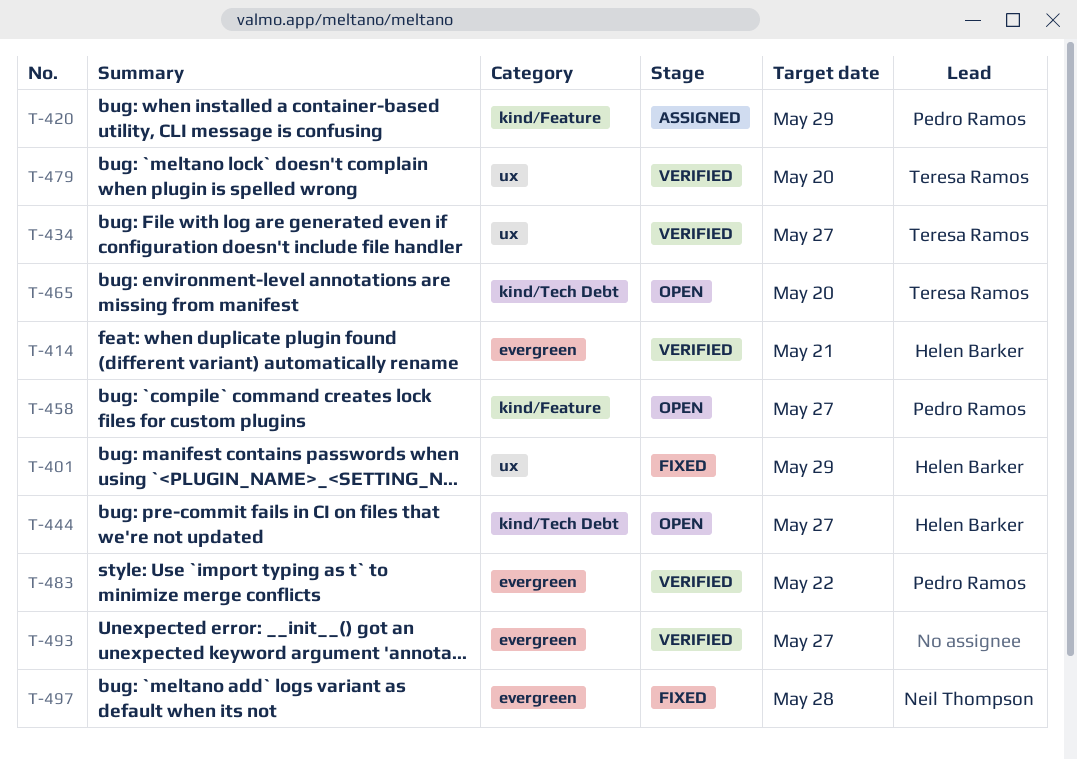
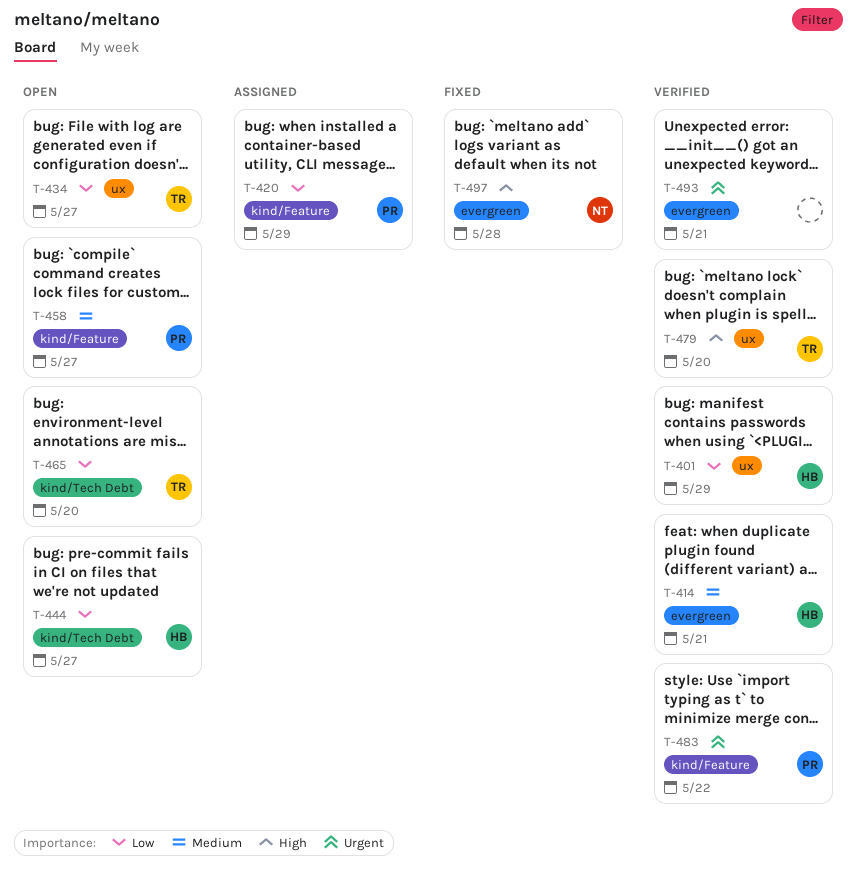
T-401, status: Fixed -> Verified
T-434, status: Verified -> Open
T-483, label: evergreen -> kind/Feature
T-493, due: May 27 -> May 21

